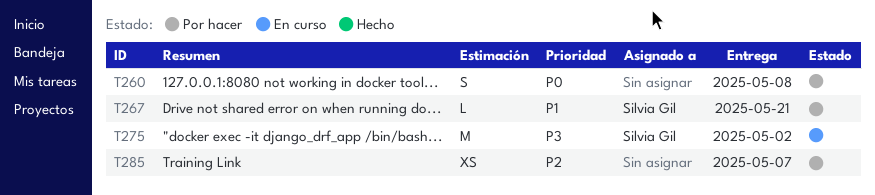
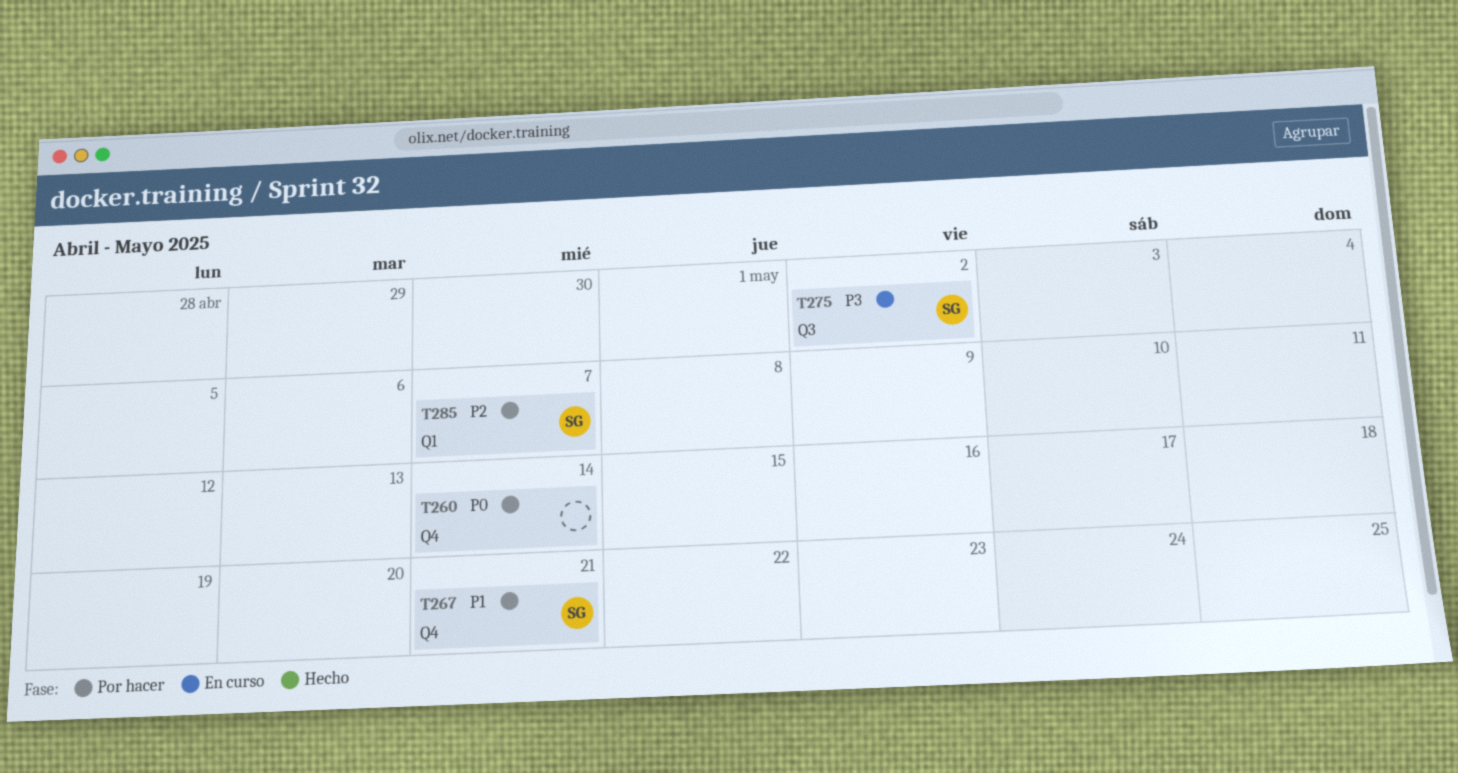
T260, due: May 8 -> May 14
T285, owner: none -> Silvia Gil

